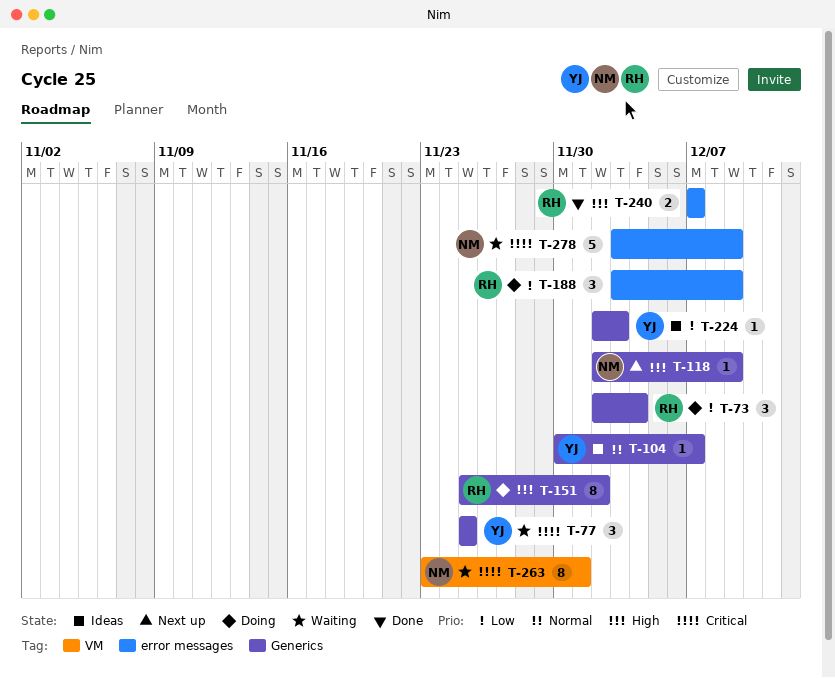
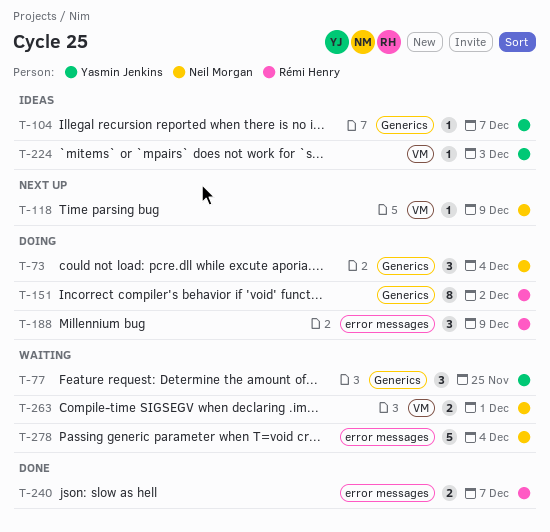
T-73, owner: Rémi Henry -> Neil Morgan
T-118, label: Generics -> VM
T-224, label: Generics -> VM
T-263, estimate: 8 -> 2
T-278, due: Dec 9 -> Dec 4

